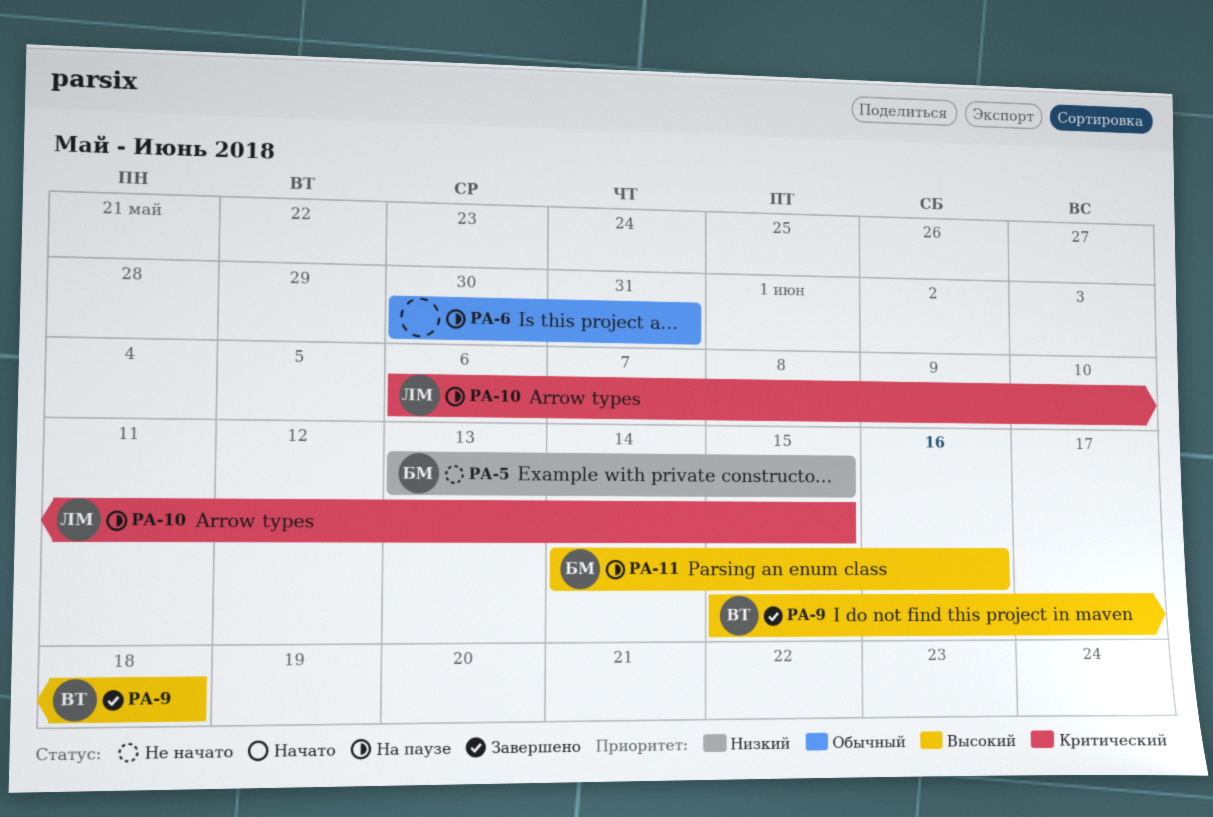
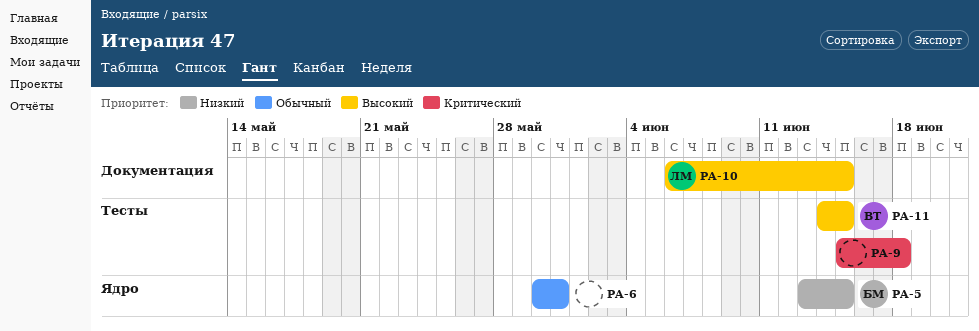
PA-9, owner: ВТ -> none
PA-9, priority: Высокий -> Критический
PA-10, priority: Критический -> Высокий
PA-11, owner: БМ -> ВТ
PA-11, due: Jun 16 -> Jun 15

